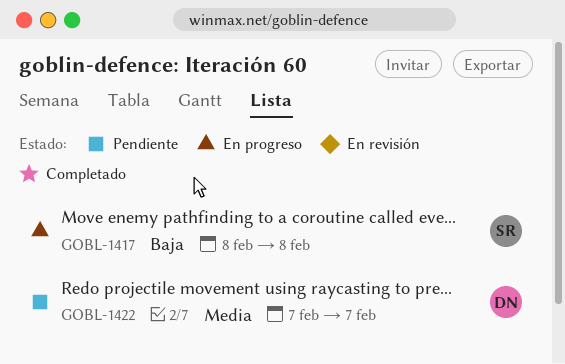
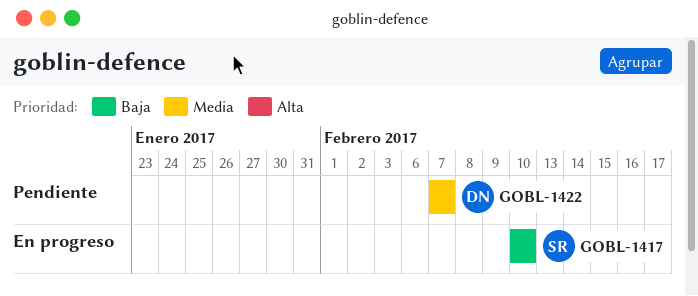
GOBL-1417, start: Feb 8 -> Feb 10
GOBL-1417, due: Feb 8 -> Feb 10

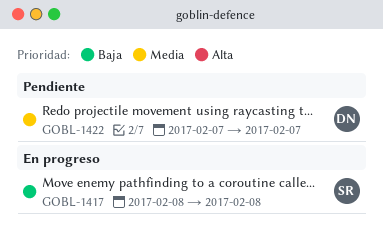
GOBL-1417, start: Feb 10 -> Feb 8
GOBL-1417, due: Feb 10 -> Feb 8

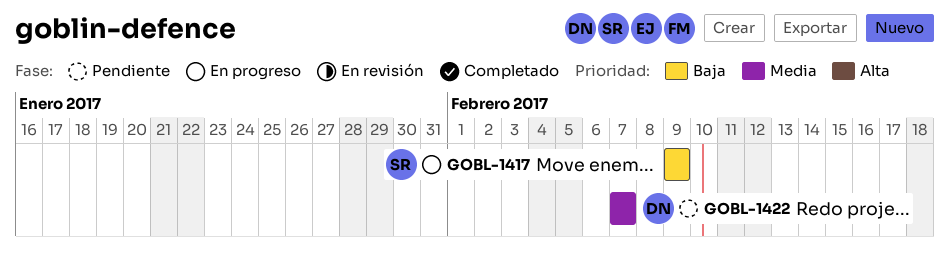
GOBL-1417, start: Feb 8 -> Feb 9
GOBL-1417, due: Feb 8 -> Feb 9

